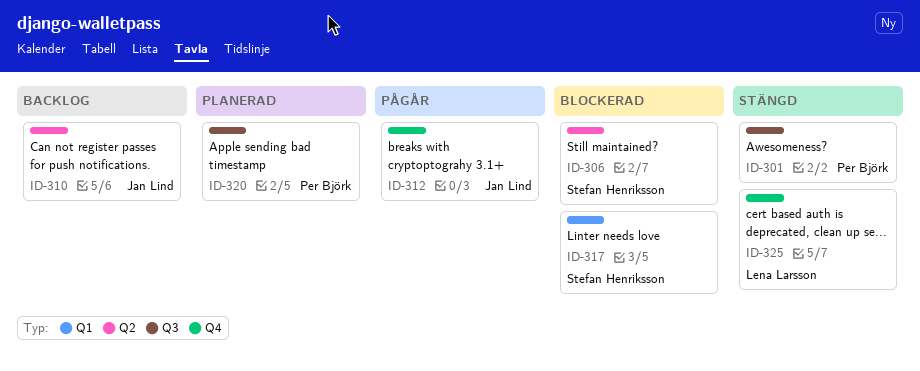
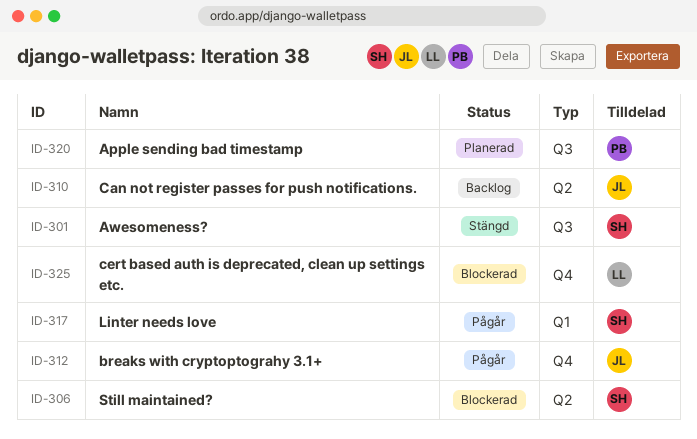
ID-301, owner: Per Björk -> Stefan Henriksson
ID-317, status: Blockerad -> Pågår
ID-325, status: Stängd -> Blockerad

